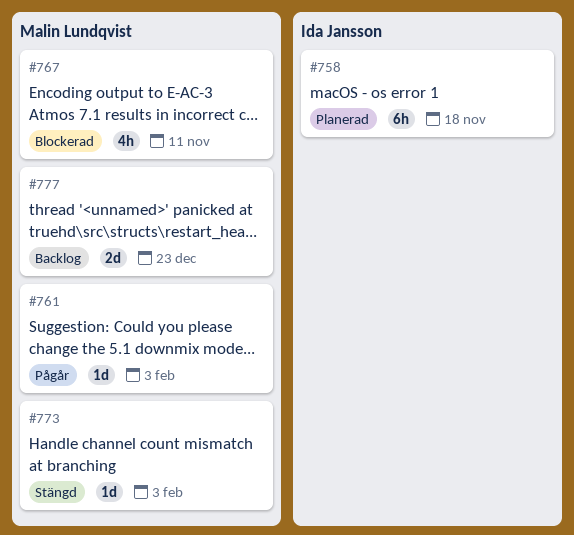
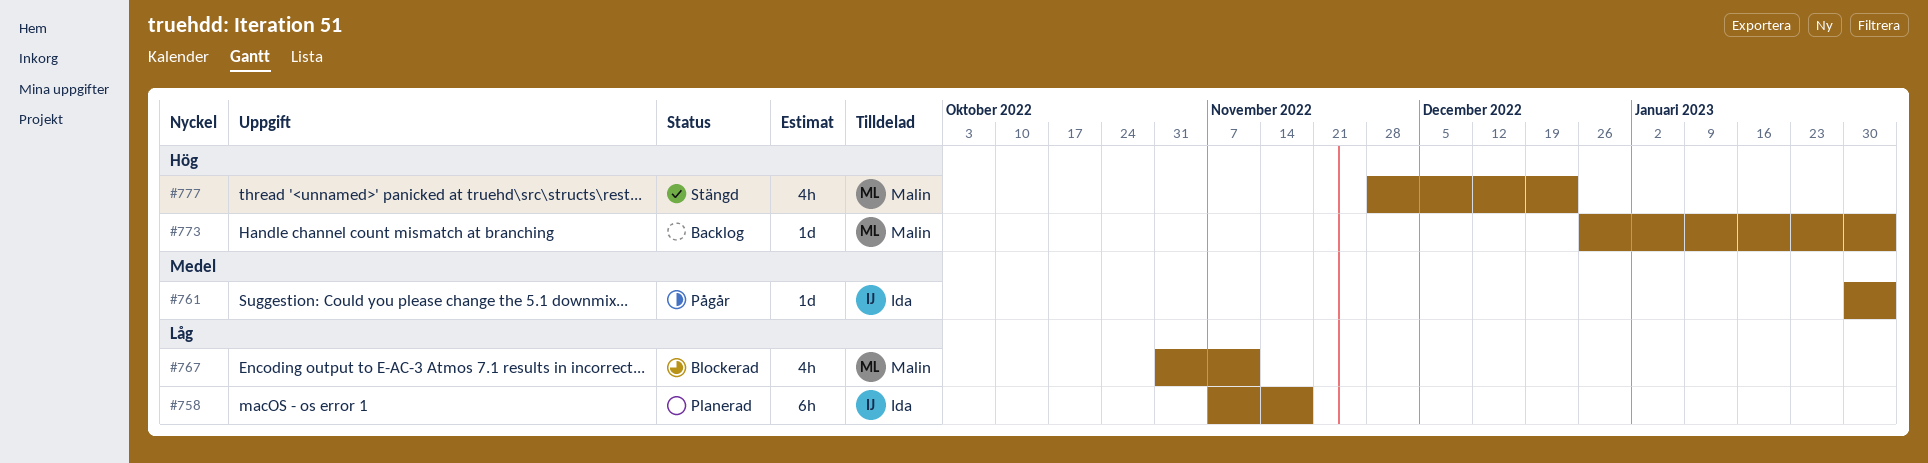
#761, owner: Malin Lundqvist -> Ida Jansson
#773, status: Stängd -> Backlog
#777, status: Backlog -> Stängd
#777, estimate: 2d -> 4h

